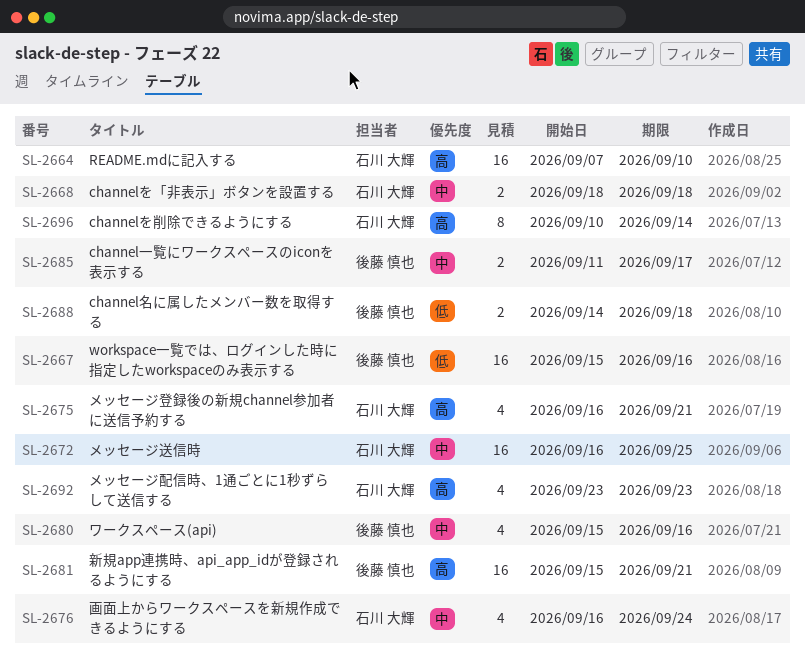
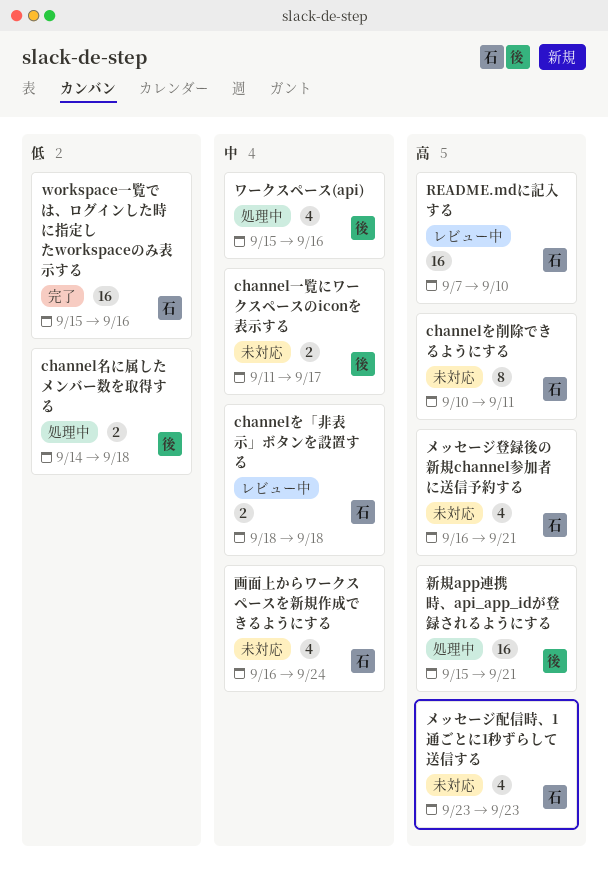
channelを削除できるようにする, due: Sep 14 -> Sep 11
workspace一覧では、ログインした時に指定したworkspaceのみ表示する, owner: 後藤 慎也 -> 石川 大輝
メッセージ送信時: present -> none

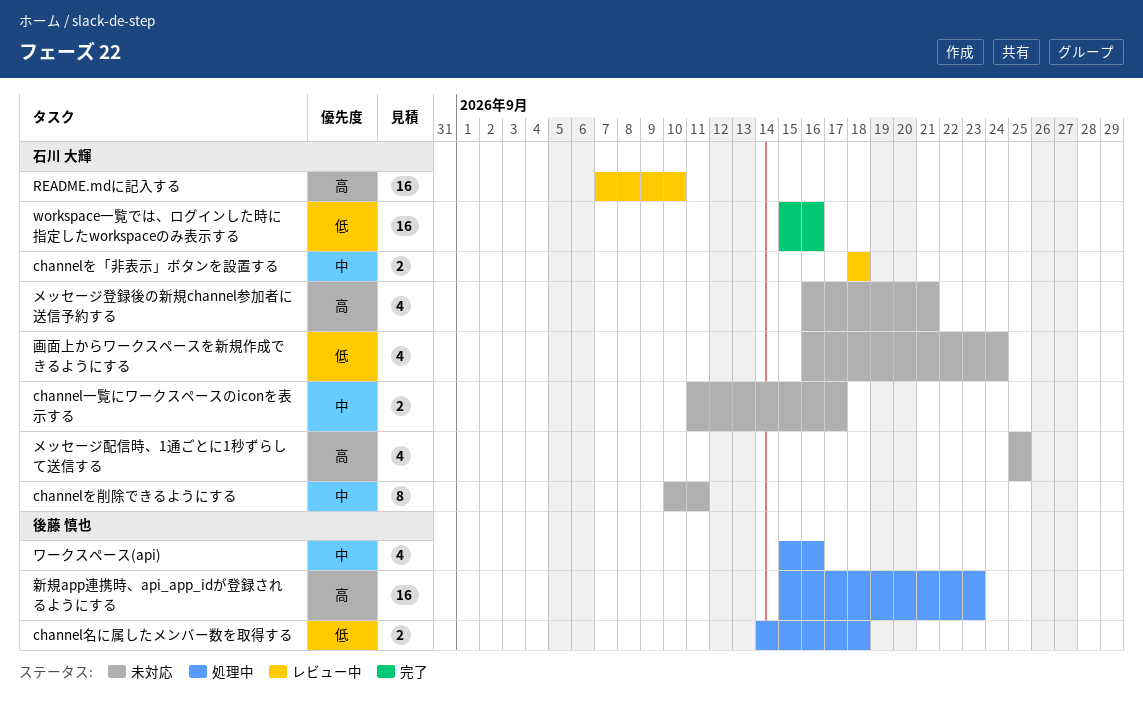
channelを削除できるようにする, priority: 高 -> 中
channel一覧にワークスペースのiconを表示する, owner: 後藤 慎也 -> 石川 大輝
メッセージ配信時、1通ごとに1秒ずらして送信する, start: Sep 23 -> Sep 25
メッセージ配信時、1通ごとに1秒ずらして送信する, due: Sep 23 -> Sep 25
新規app連携時、api_app_idが登録されるようにする, due: Sep 21 -> Sep 23
画面上からワークスペースを新規作成できるようにする, priority: 中 -> 低

